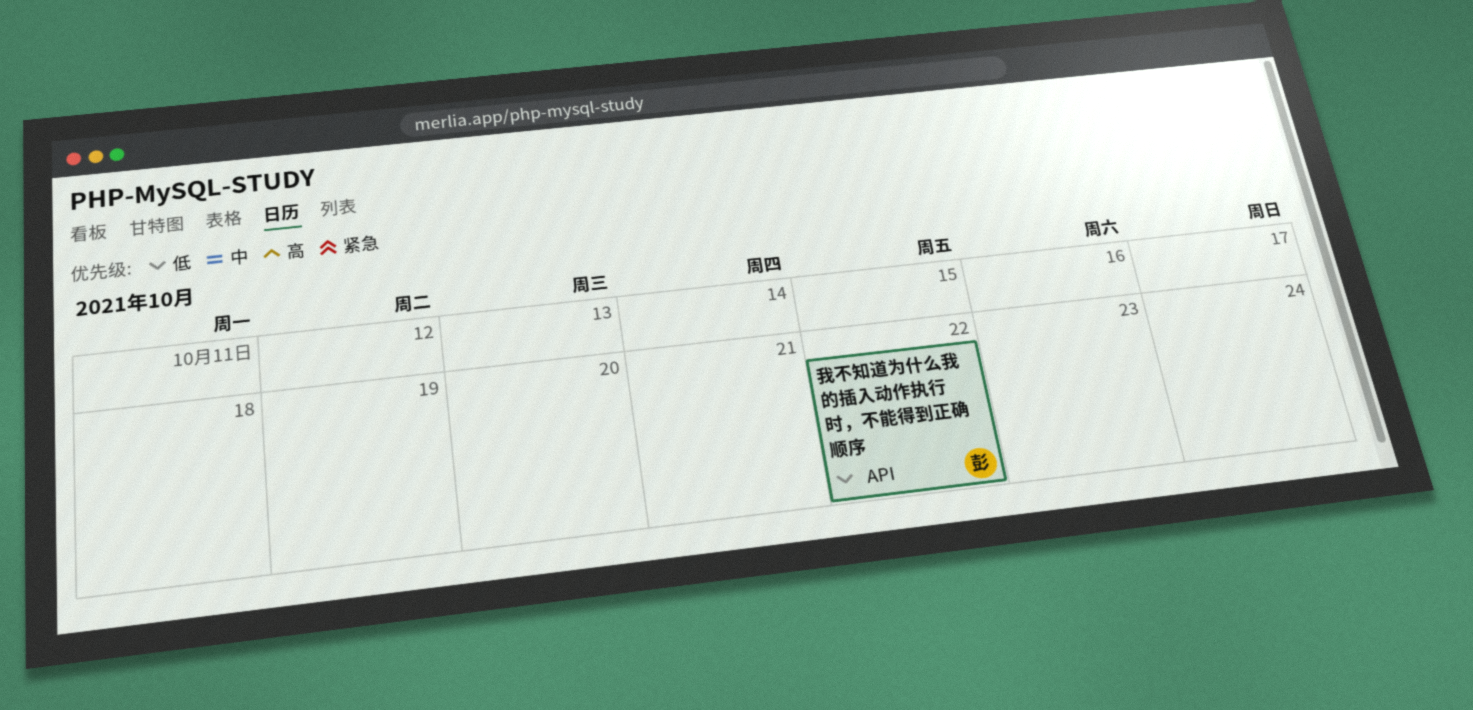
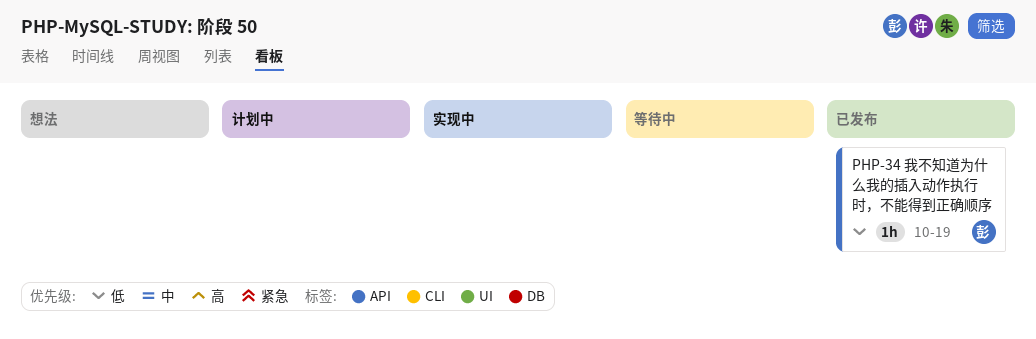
我不知道为什么我的插入动作执行时，不能得到正确顺序, due: Oct 22 -> Oct 19

